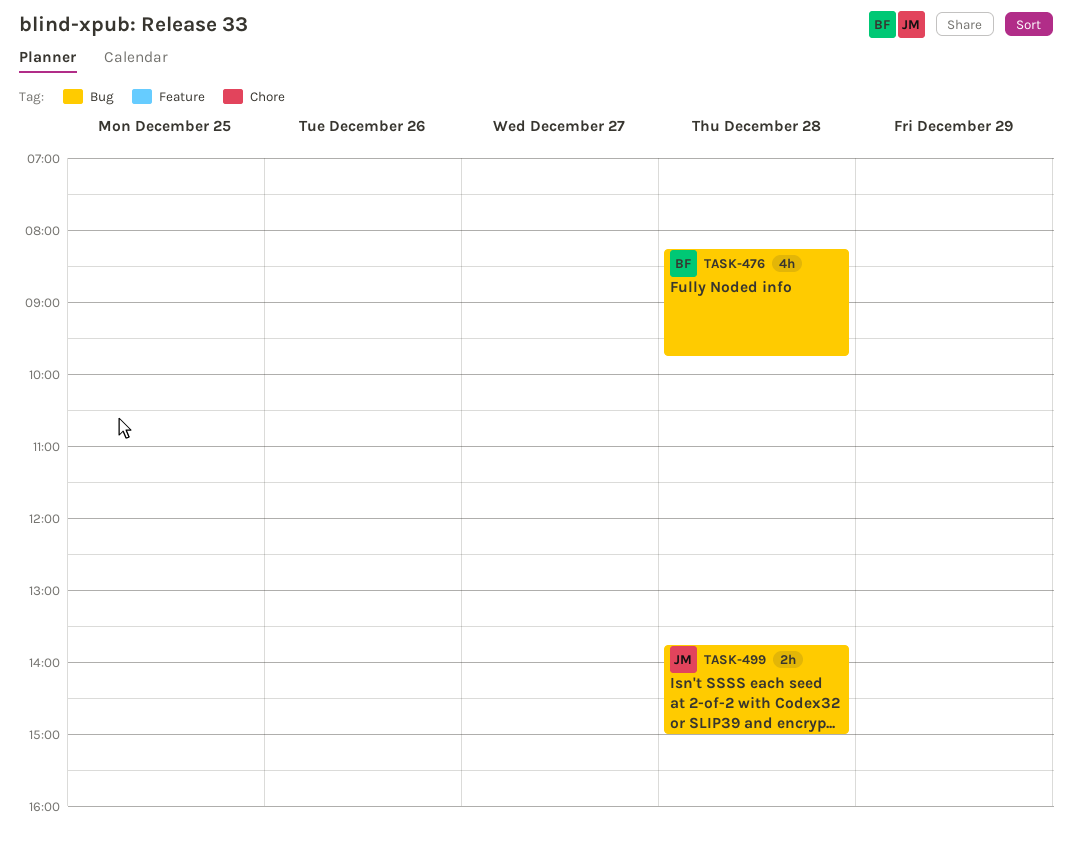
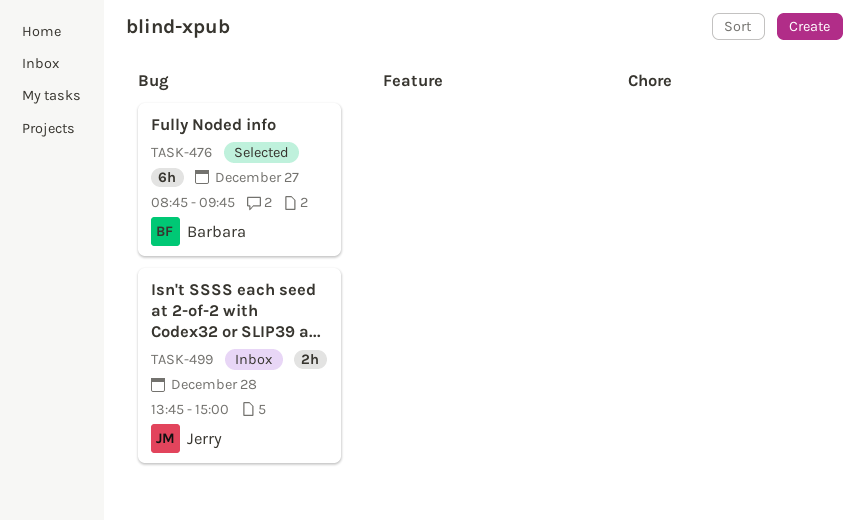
TASK-476, estimate: 4h -> 6h
TASK-476, day: Dec 28 -> Dec 27
TASK-476, begins: 08:15 -> 08:45

